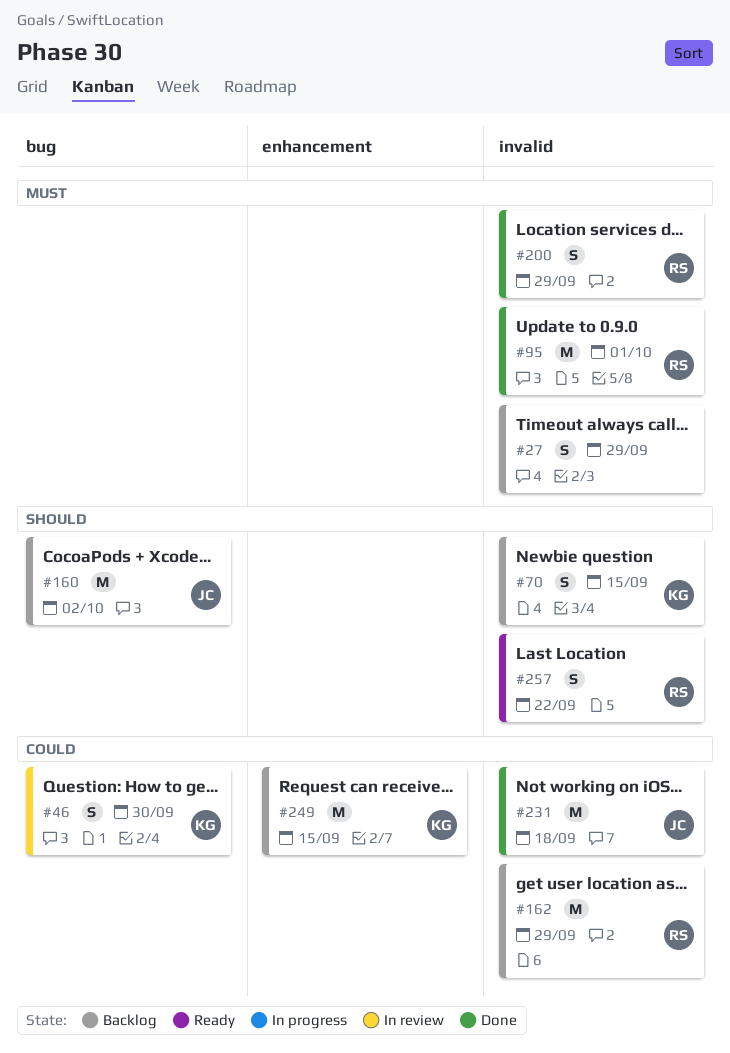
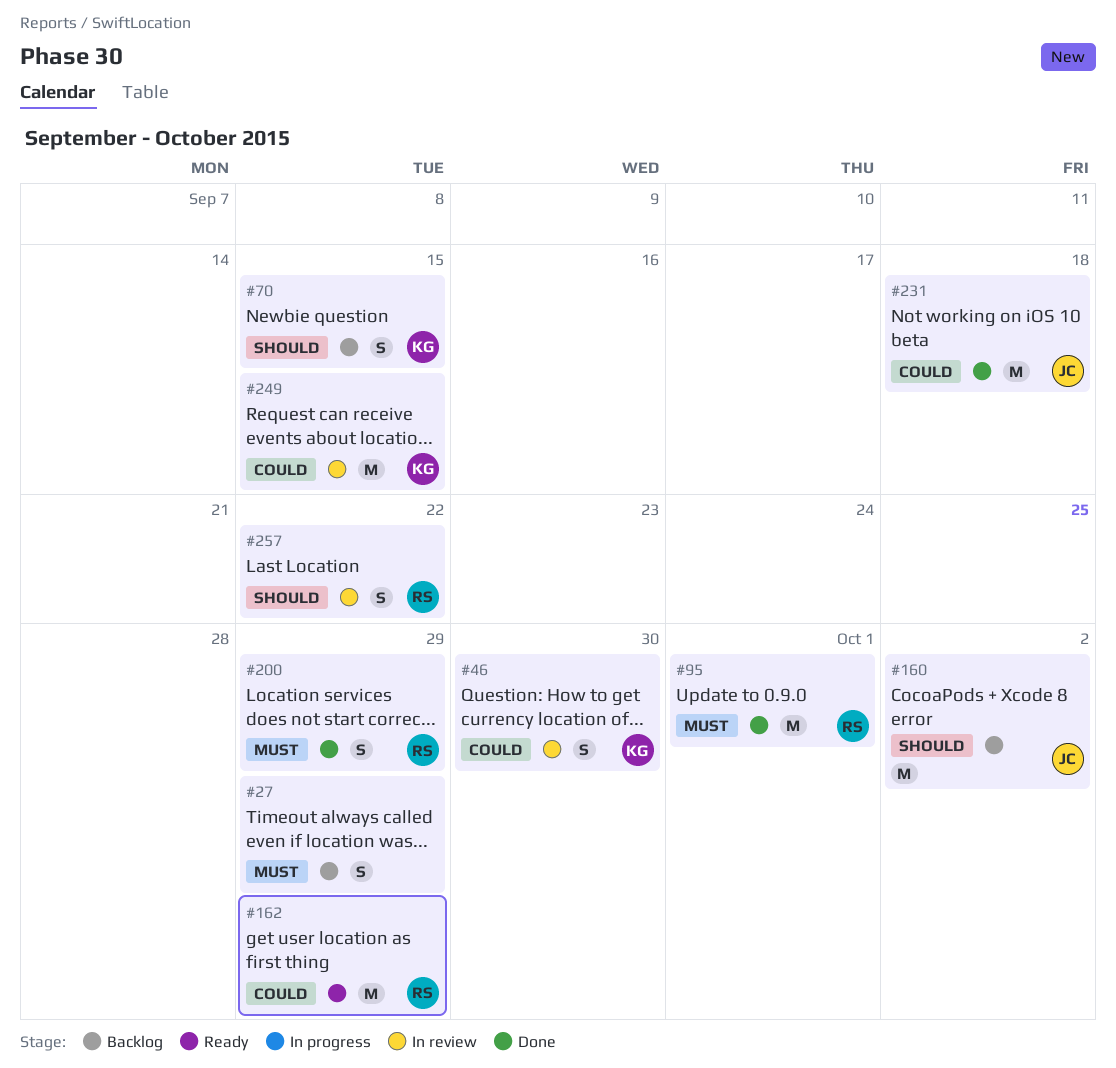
#162, status: Backlog -> Ready
#249, status: Backlog -> In review
#257, status: Ready -> In review

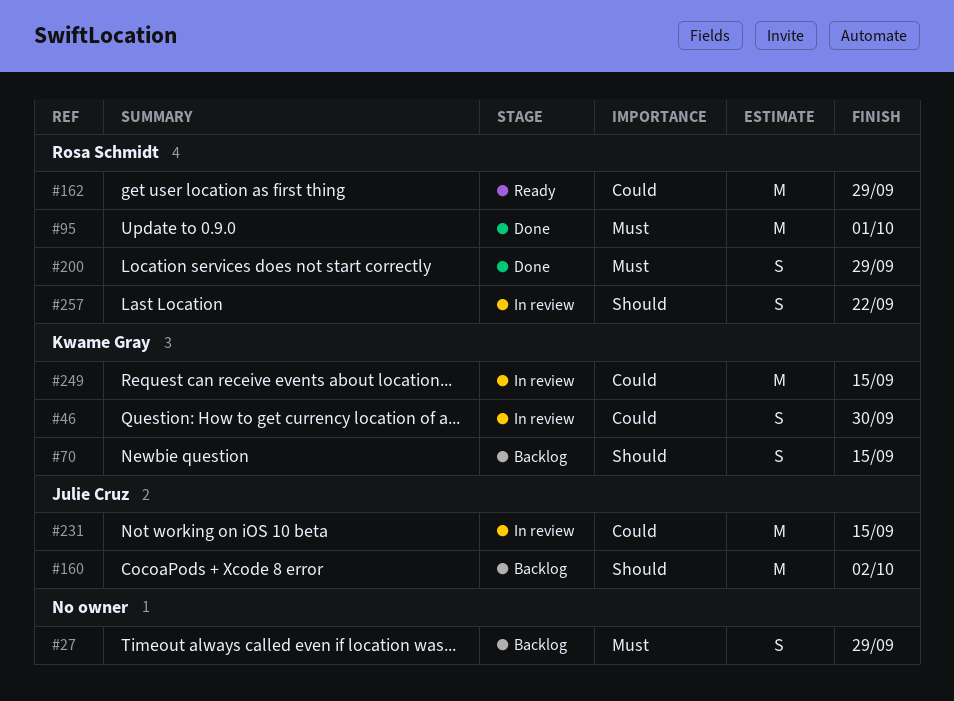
#231, status: Done -> In review
#231, due: Sep 18 -> Sep 15

